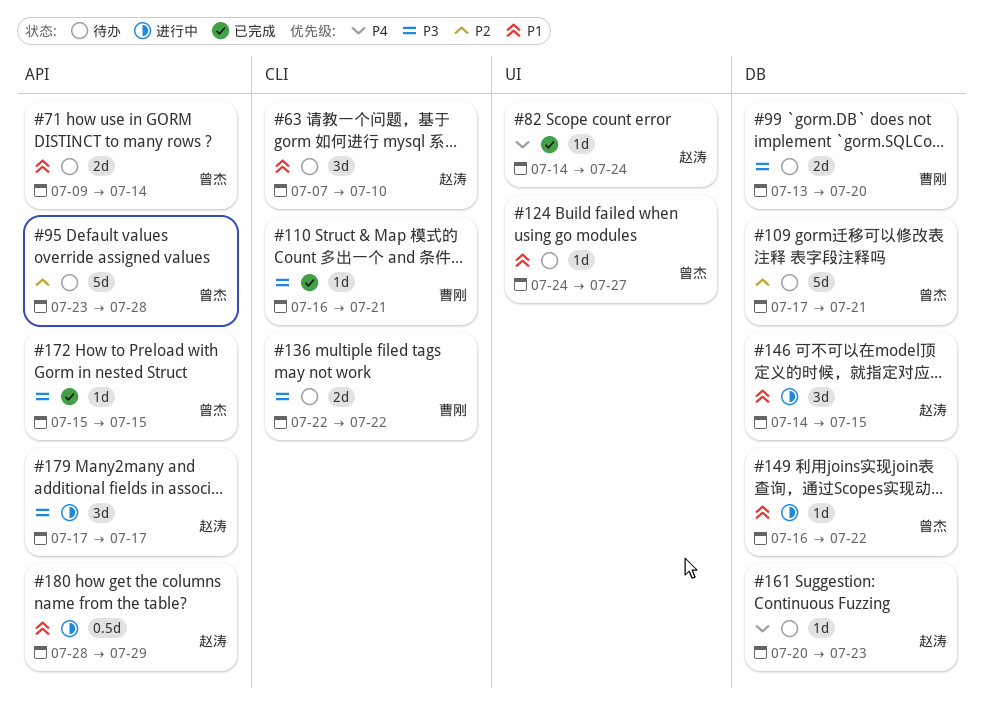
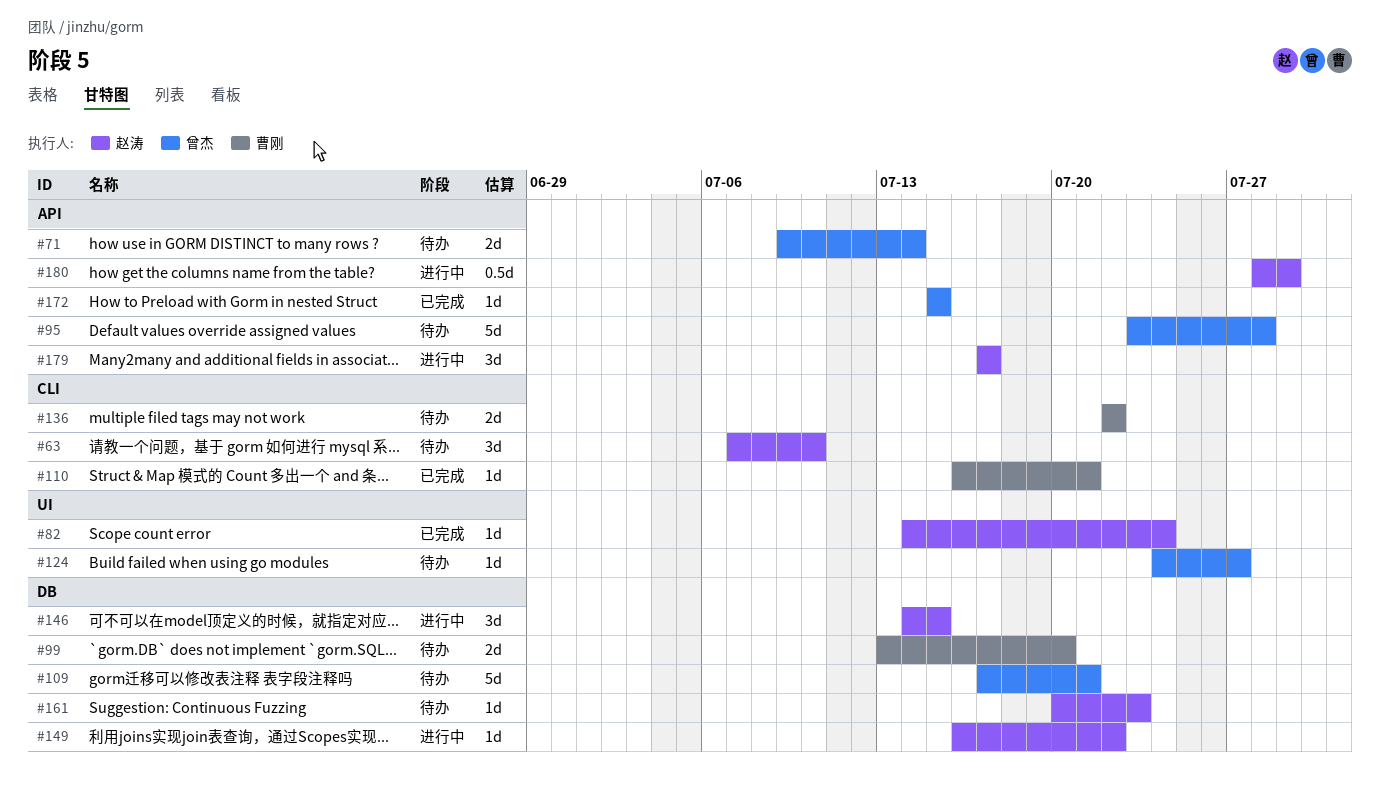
#149, owner: 曾杰 -> 赵涛

